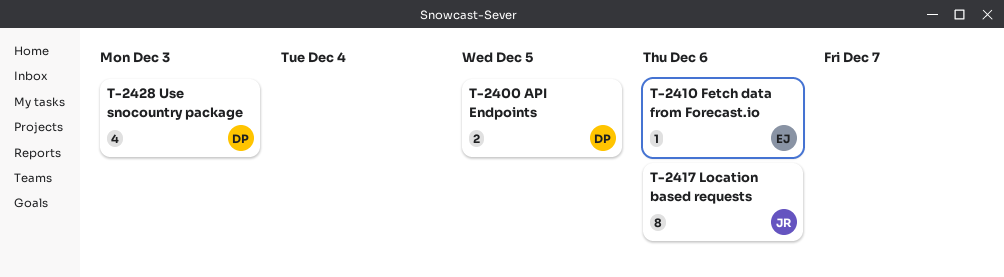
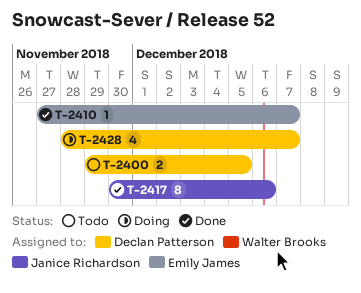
T-2410, due: Dec 6 -> Dec 7
T-2428, due: Dec 3 -> Dec 7

